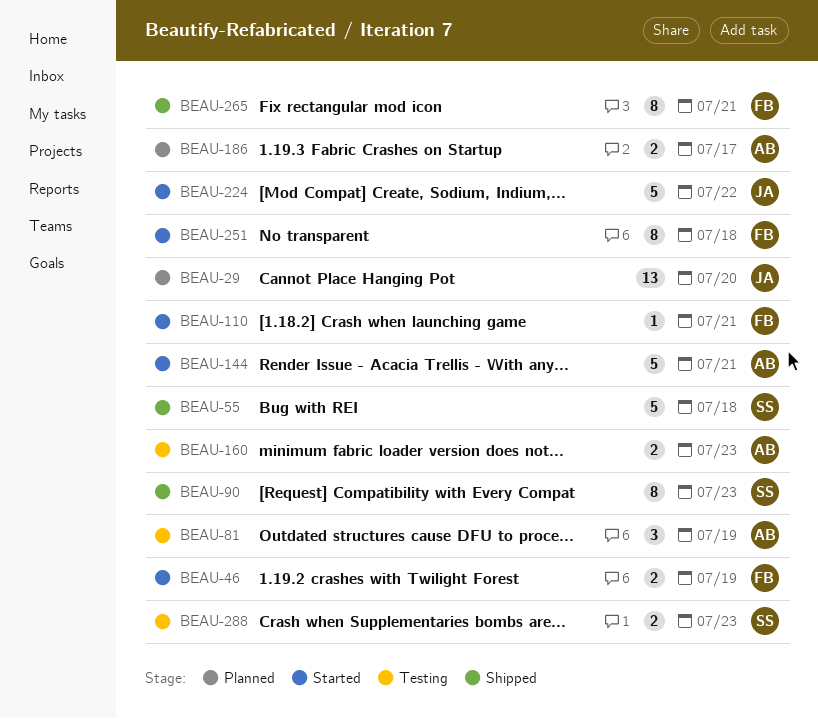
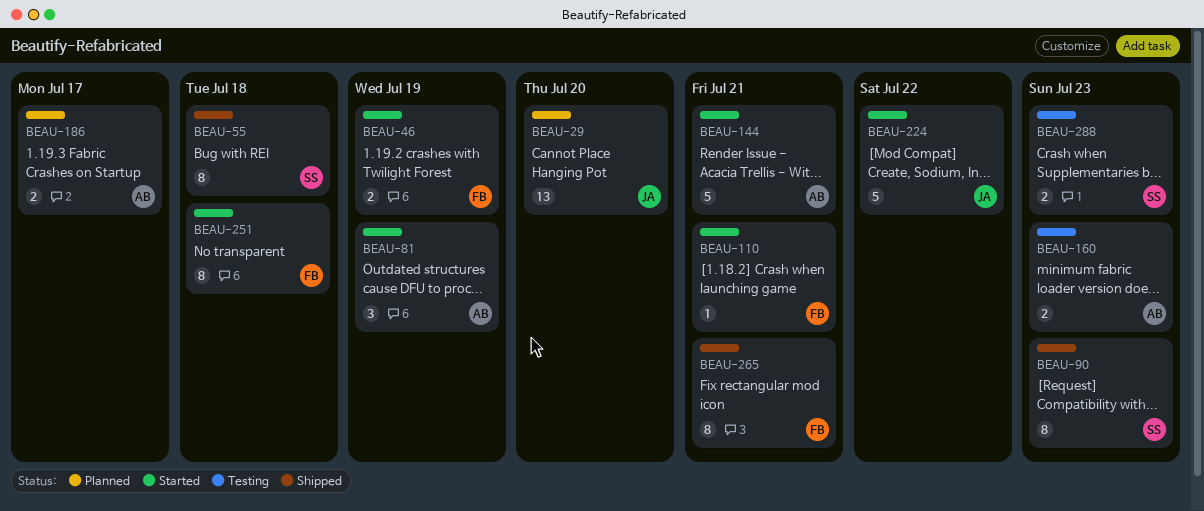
BEAU-55, estimate: 5 -> 8
BEAU-81, status: Testing -> Started

